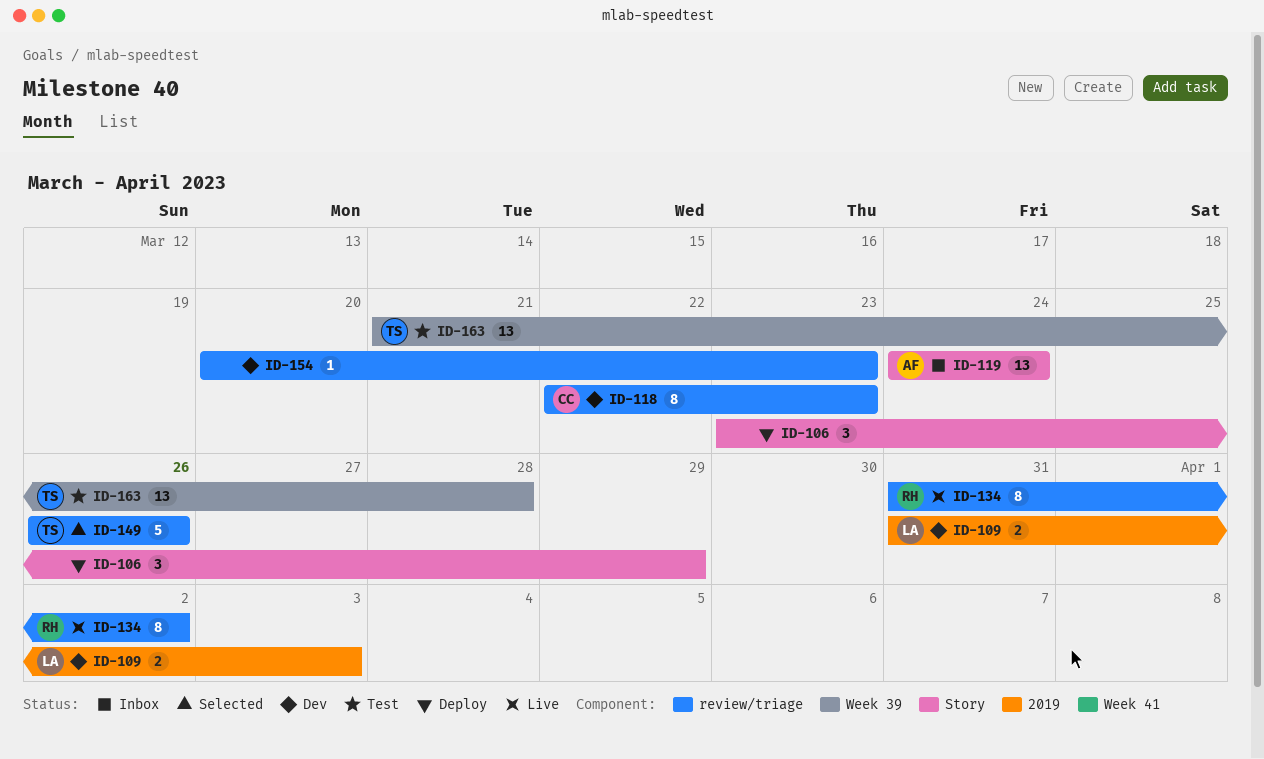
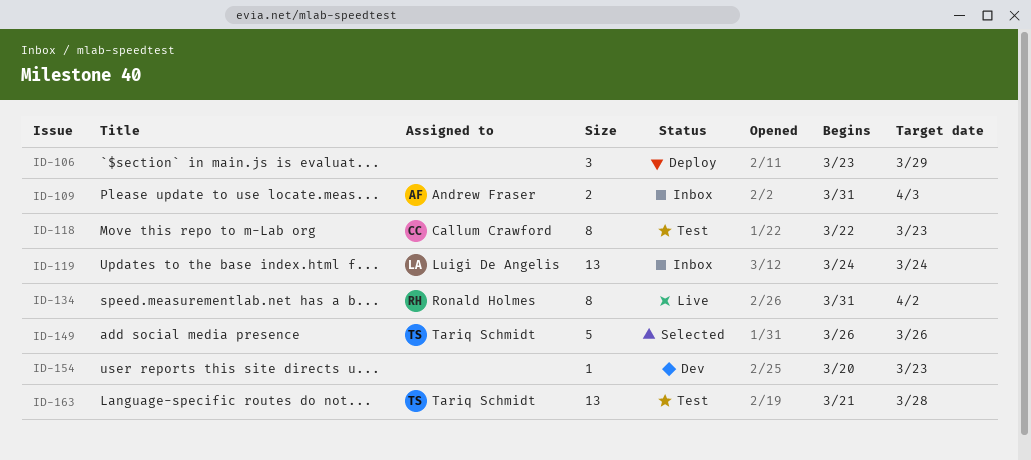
ID-109, status: Dev -> Inbox
ID-109, owner: Luigi De Angelis -> Andrew Fraser
ID-118, status: Dev -> Test
ID-119, owner: Andrew Fraser -> Luigi De Angelis

